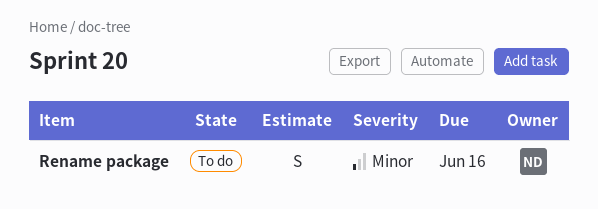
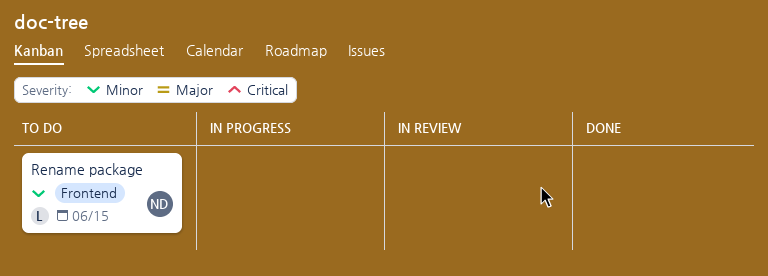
Rename package, estimate: S -> L
Rename package, due: Jun 16 -> Jun 15

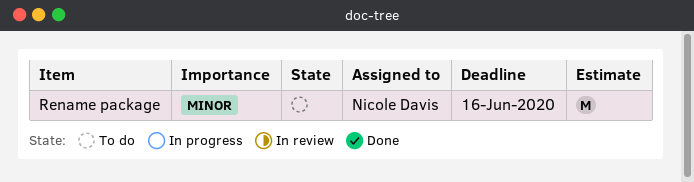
Rename package, estimate: L -> M
Rename package, due: Jun 15 -> Jun 16

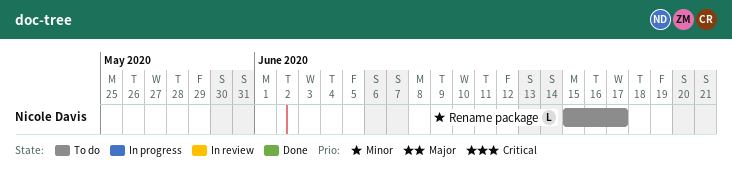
Rename package, estimate: M -> L
Rename package, due: Jun 16 -> Jun 17

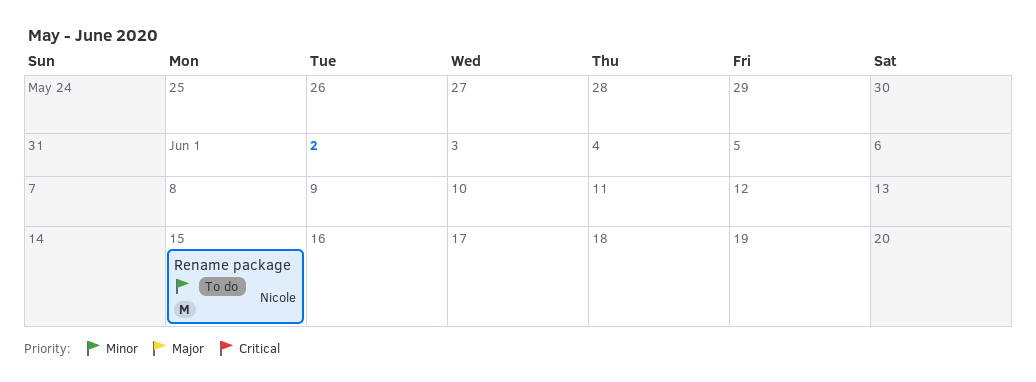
Rename package, estimate: L -> M
Rename package, due: Jun 17 -> Jun 15

